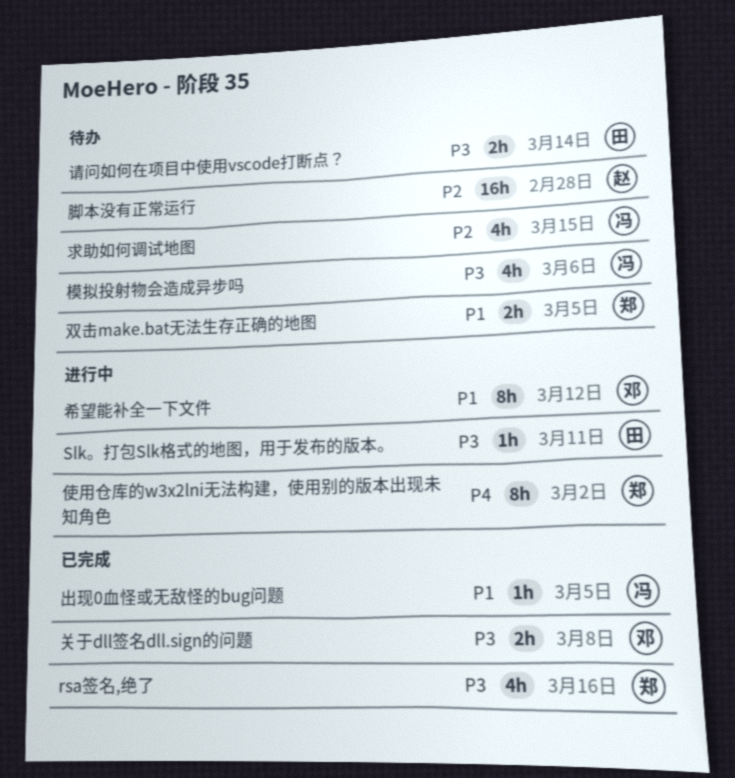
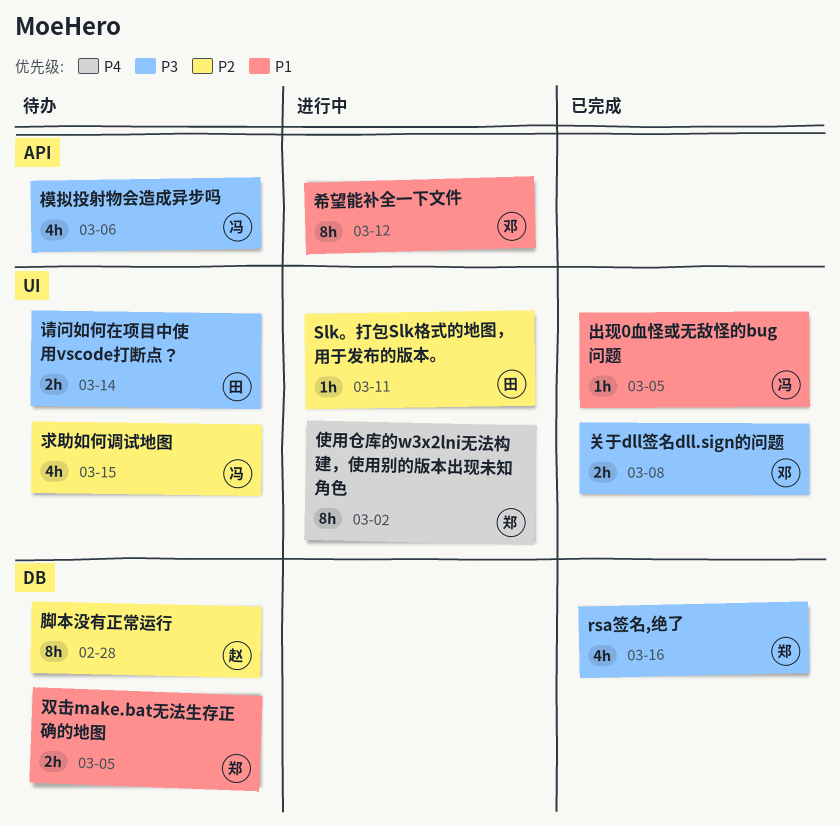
Slk。打包Slk格式的地图，用于发布的版本。, priority: P3 -> P2
脚本没有正常运行, estimate: 16h -> 8h

